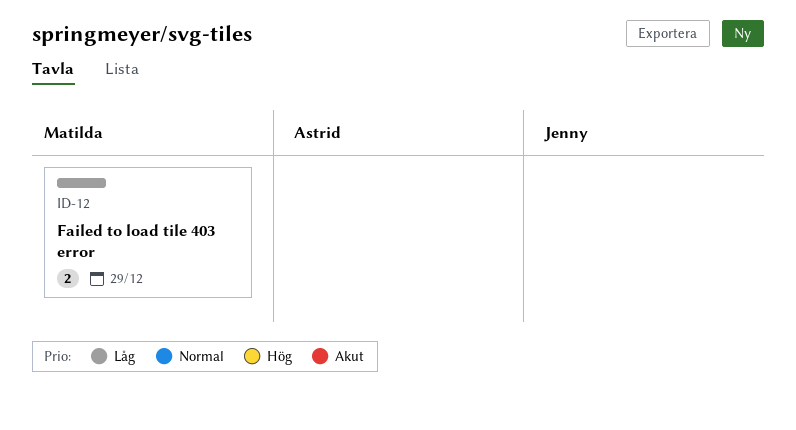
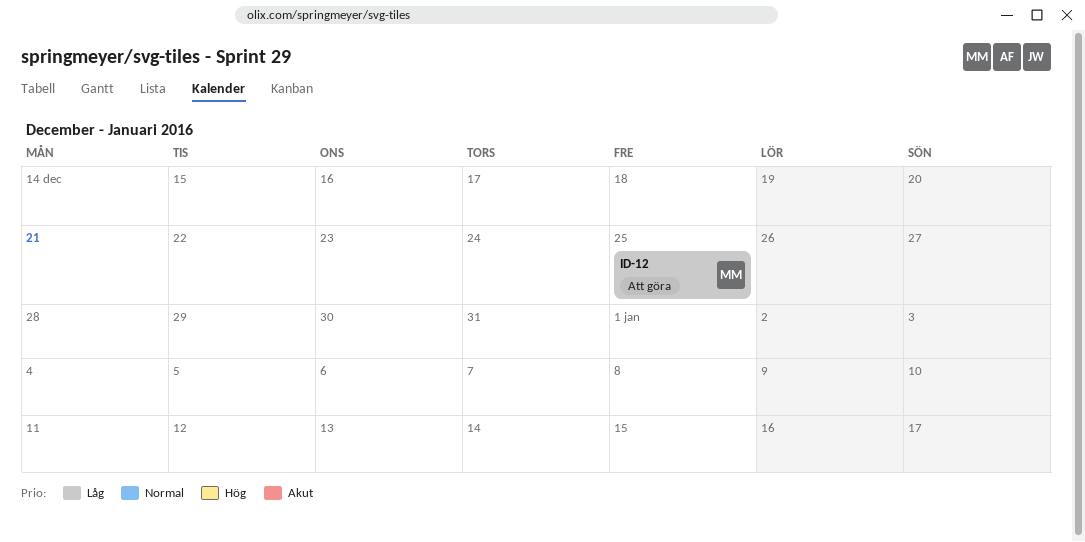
ID-12, due: Dec 29 -> Dec 25

